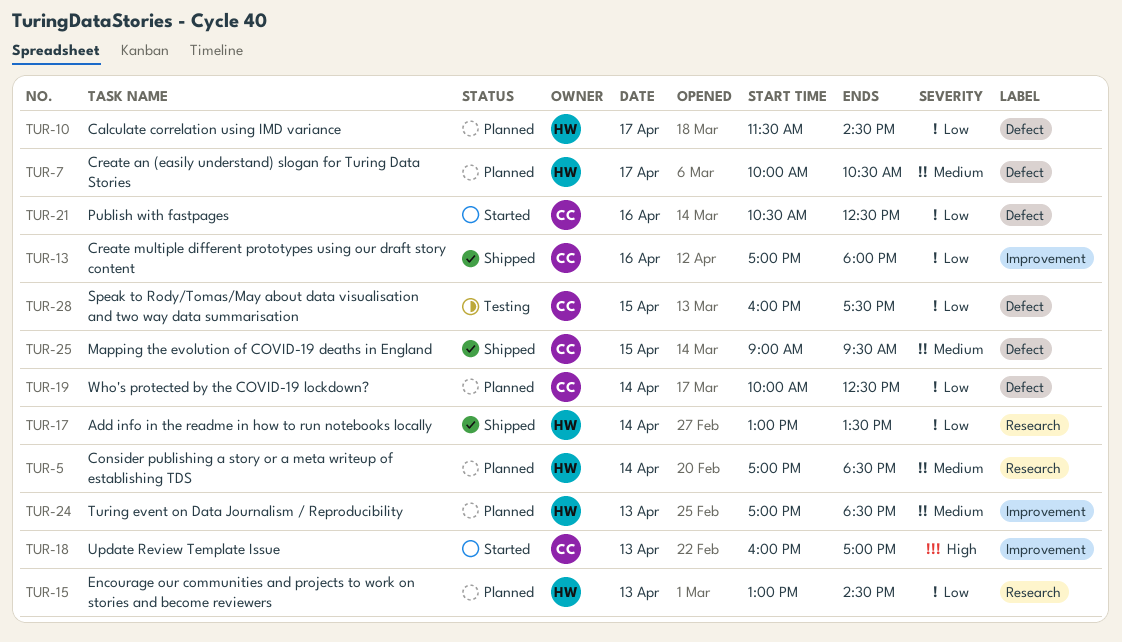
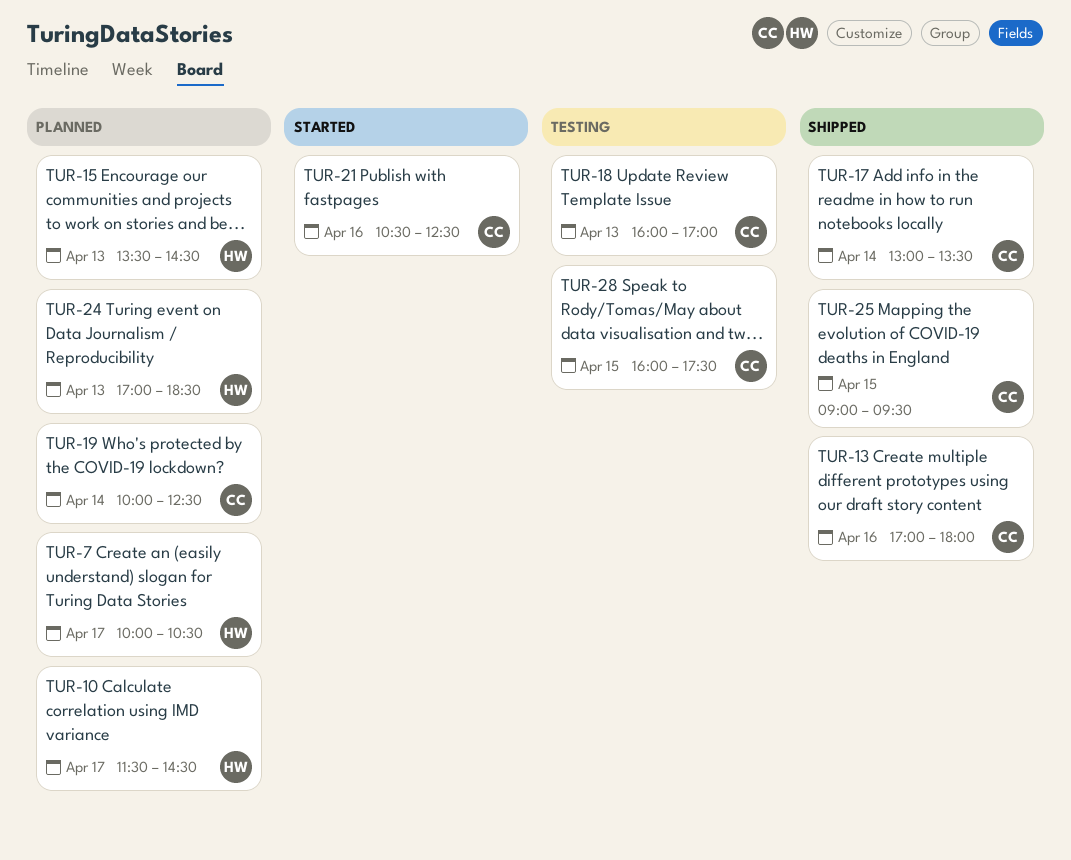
TUR-5: present -> none
TUR-15, begins: 13:00 -> 13:30
TUR-17, owner: HW -> CC
TUR-18, status: Started -> Testing

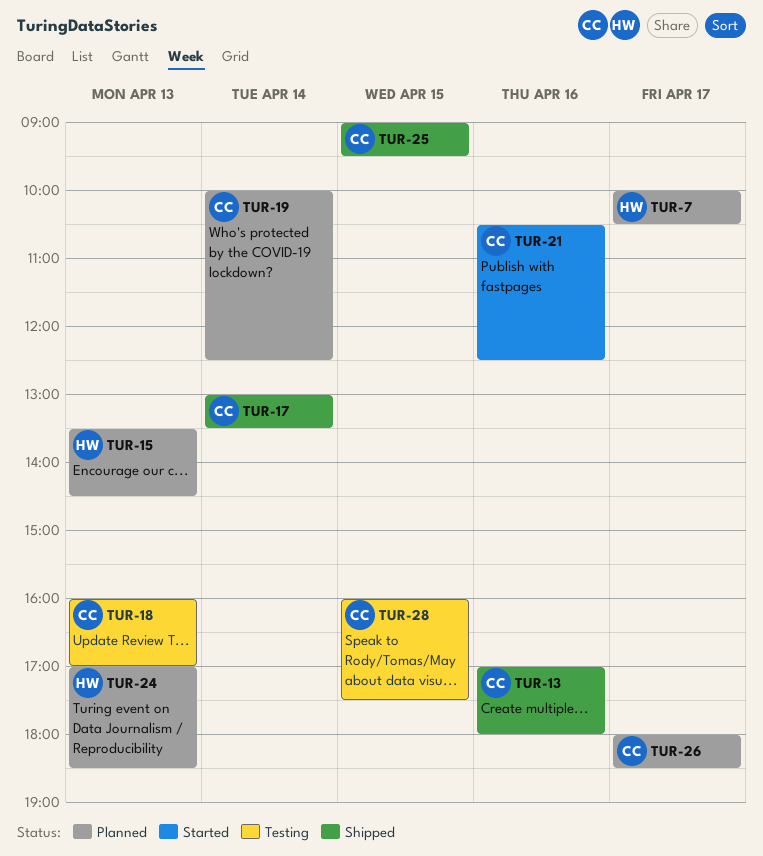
TUR-10: present -> none
TUR-26: none -> present

